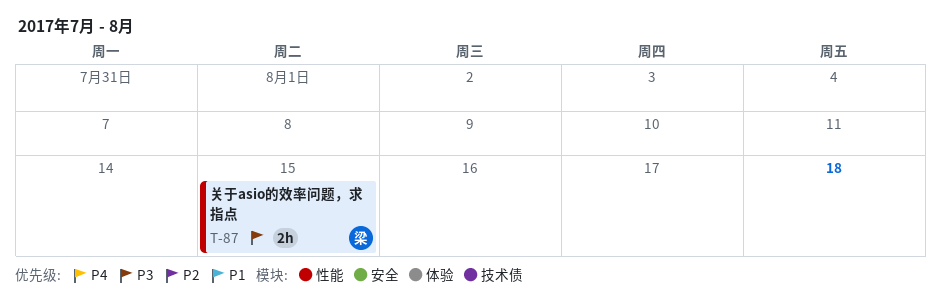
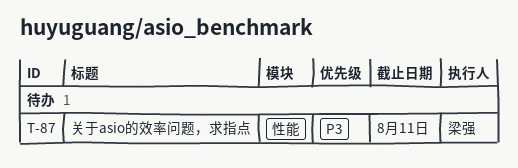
T-87, due: Aug 15 -> Aug 11

